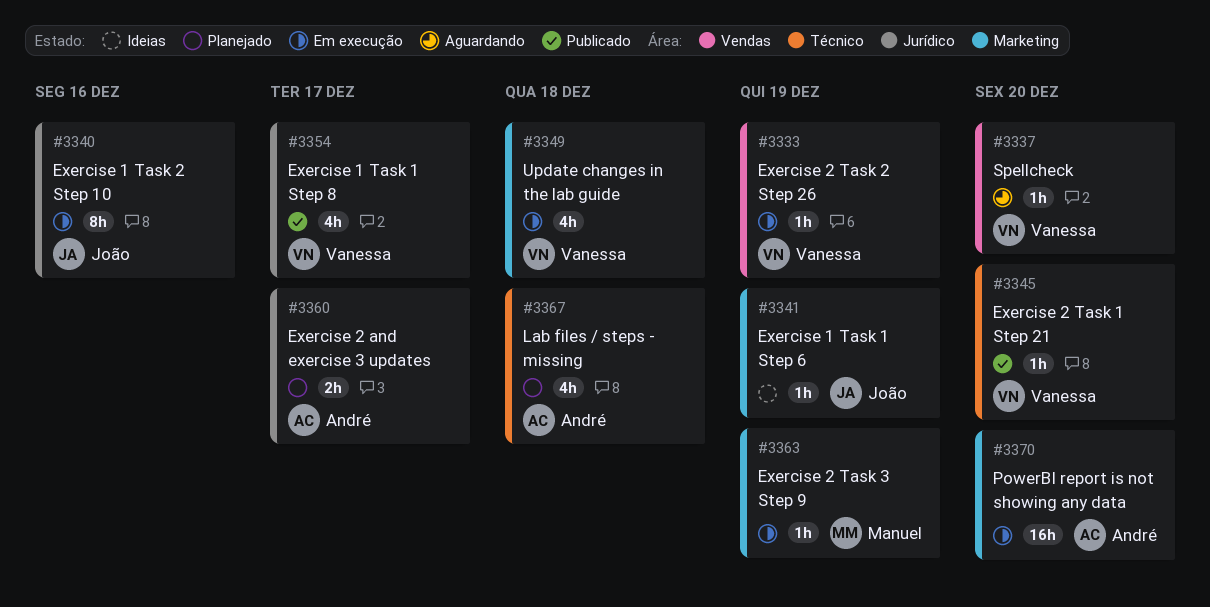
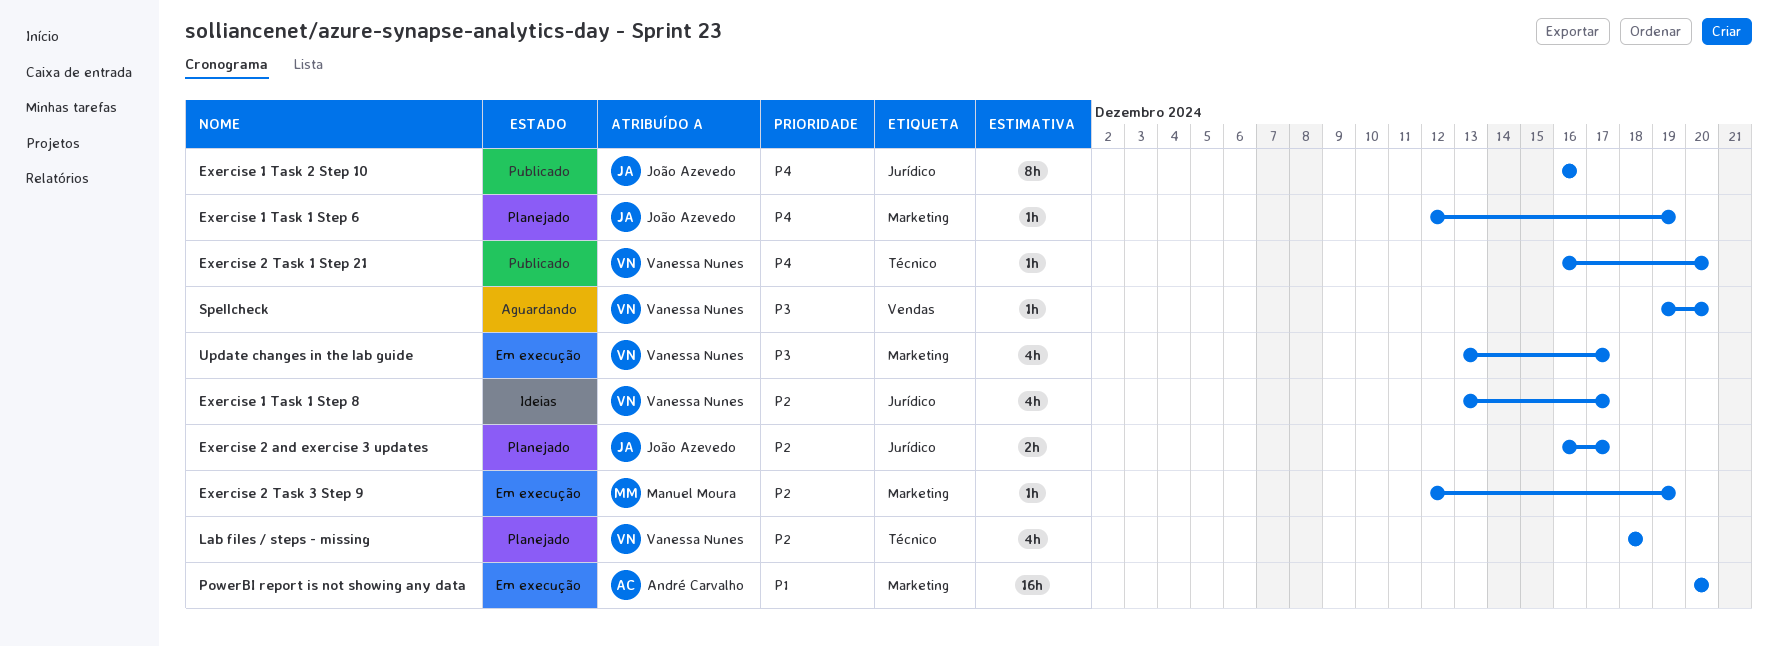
Exercise 1 Task 1 Step 6, status: Ideias -> Planejado
Exercise 1 Task 1 Step 8, status: Publicado -> Ideias
Exercise 1 Task 2 Step 10, status: Em execução -> Publicado
Exercise 2 and exercise 3 updates, owner: André Carvalho -> João Azevedo
Exercise 2 Task 2 Step 26: present -> none
Lab files / steps - missing, owner: André Carvalho -> Vanessa Nunes
Update changes in the lab guide, due: Dec 18 -> Dec 17

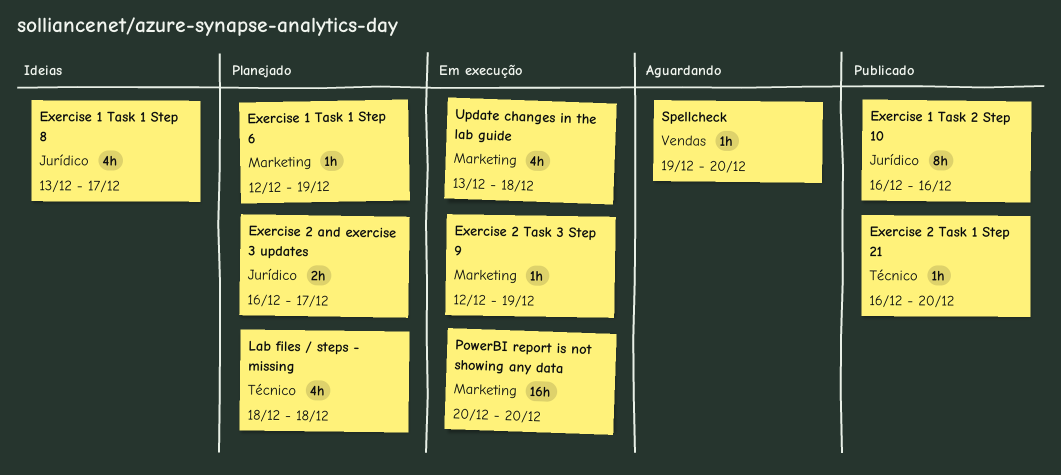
Update changes in the lab guide, due: Dec 17 -> Dec 18

